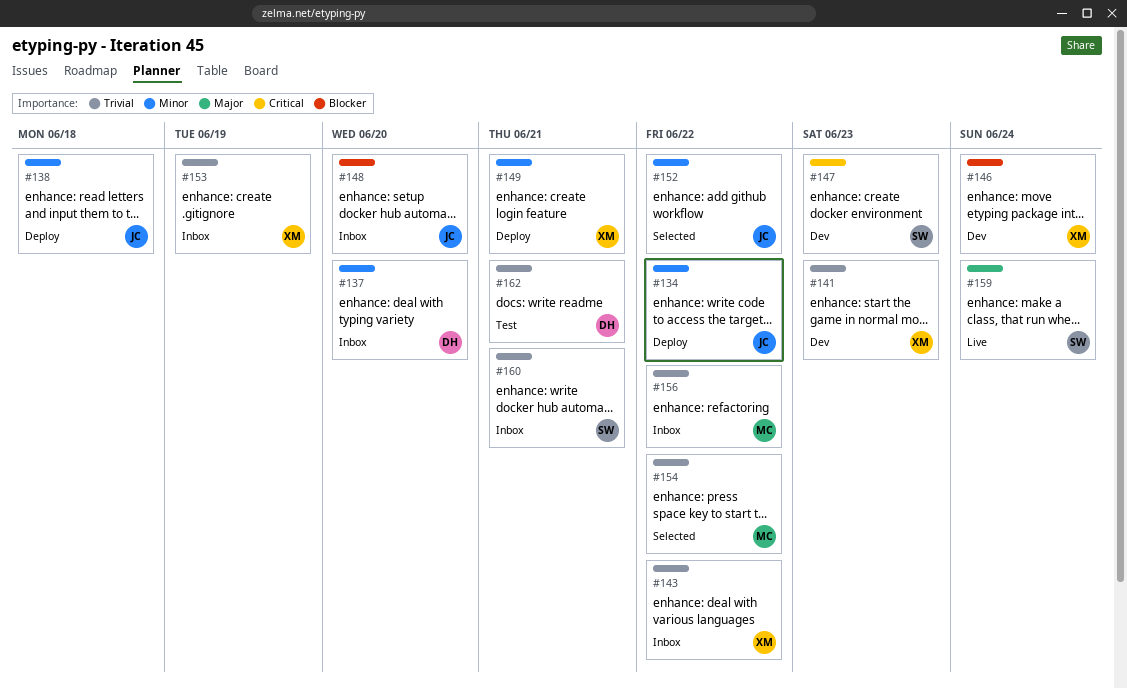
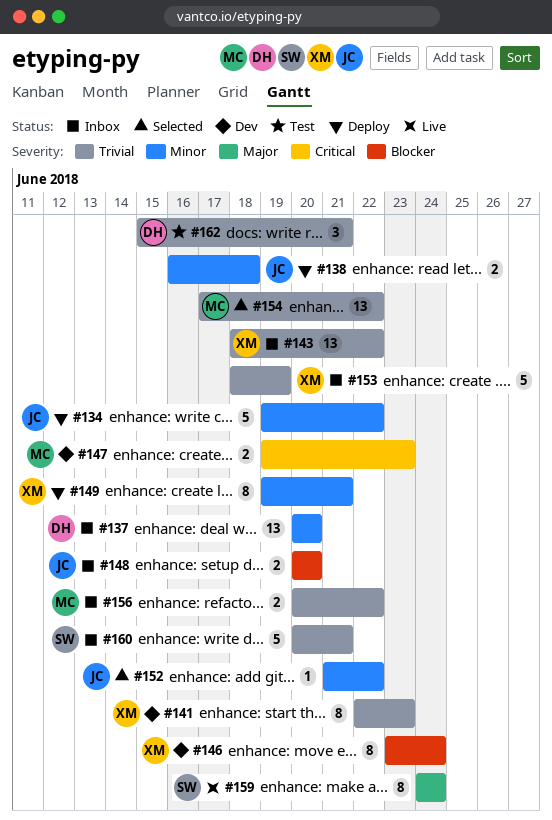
#147, owner: SW -> MC

